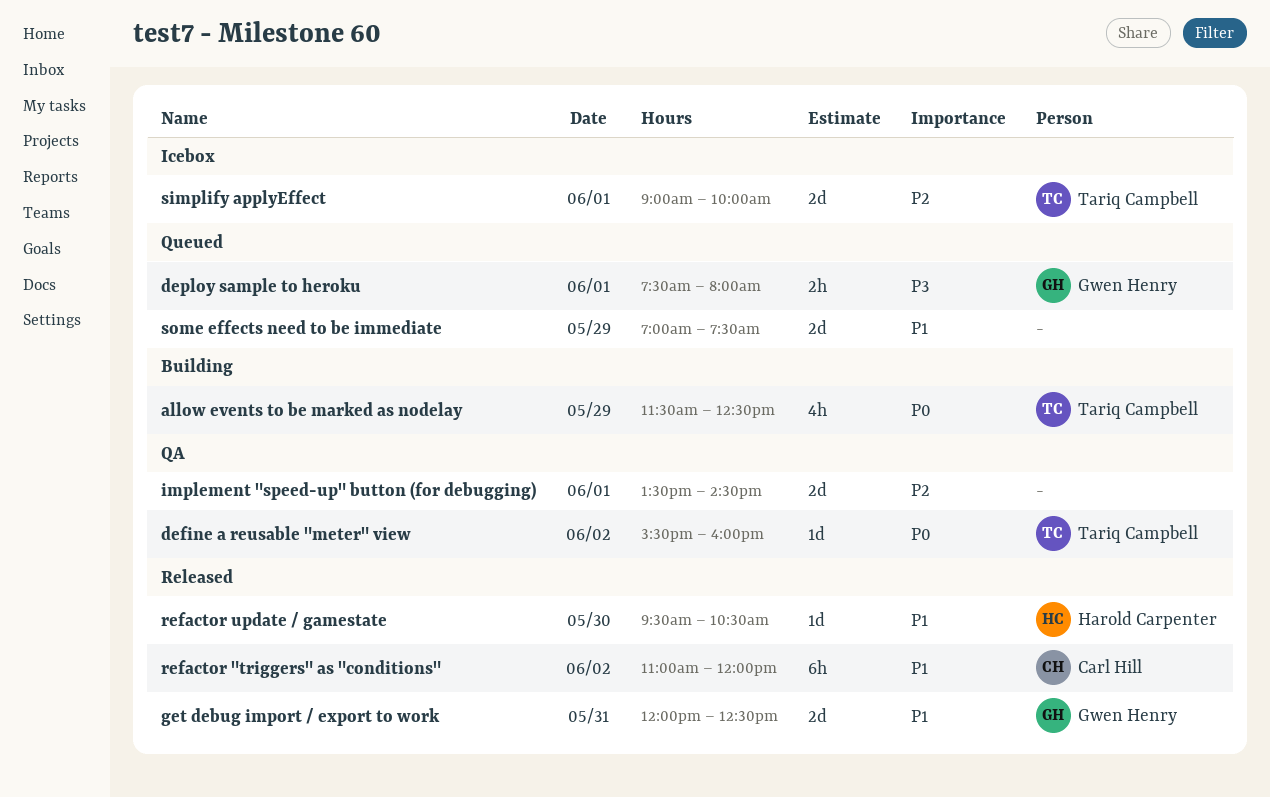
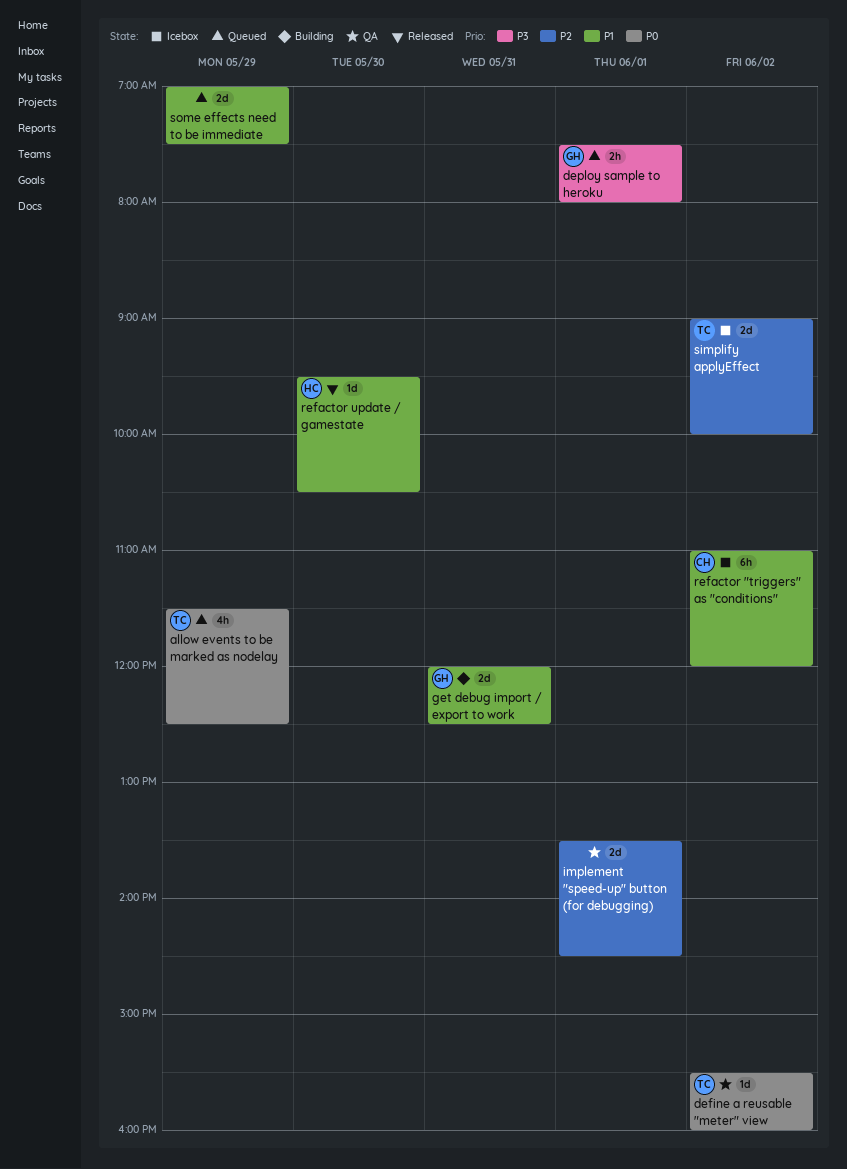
allow events to be marked as nodelay, status: Building -> Queued
get debug import / export to work, status: Released -> Building
refactor "triggers" as "conditions", status: Released -> Icebox
simplify applyEffect, day: Jun 1 -> Jun 2

